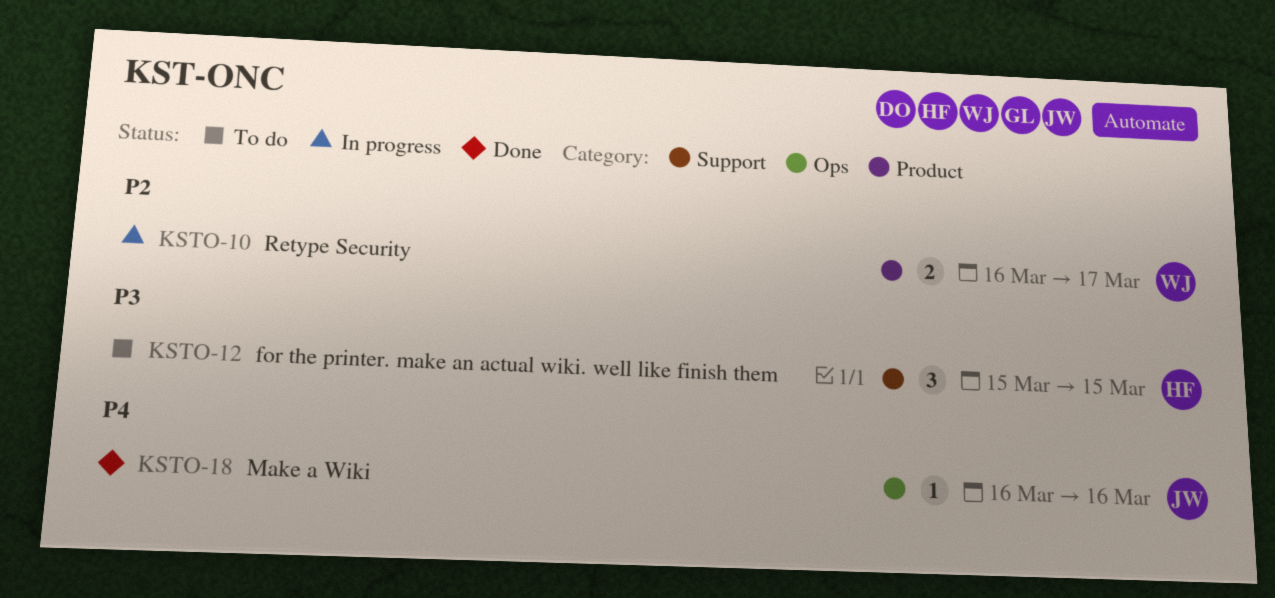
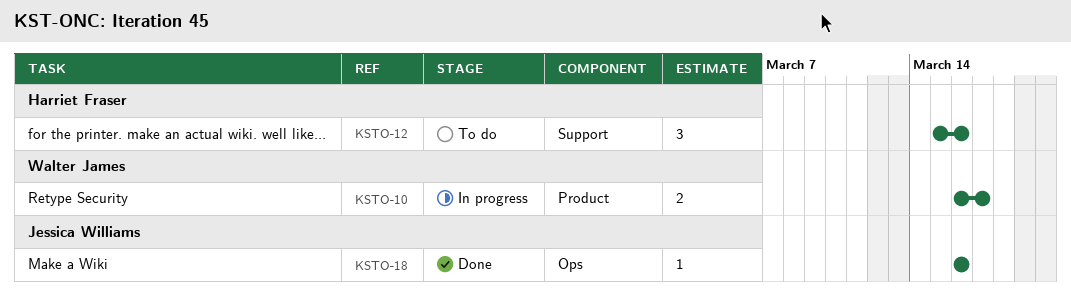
KSTO-12, due: Mar 15 -> Mar 16

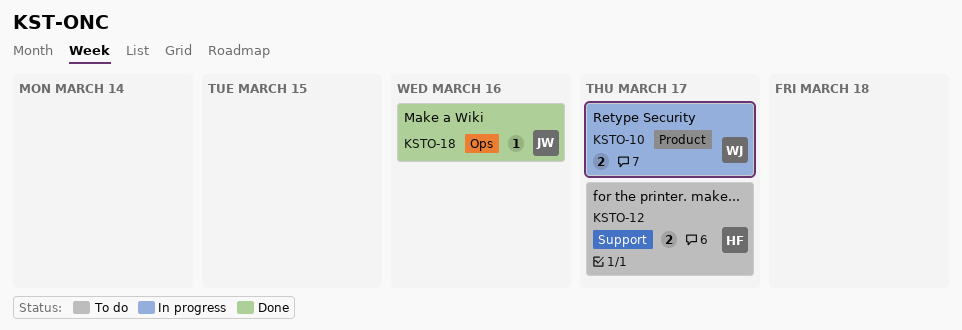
KSTO-12, estimate: 3 -> 2
KSTO-12, due: Mar 16 -> Mar 17

